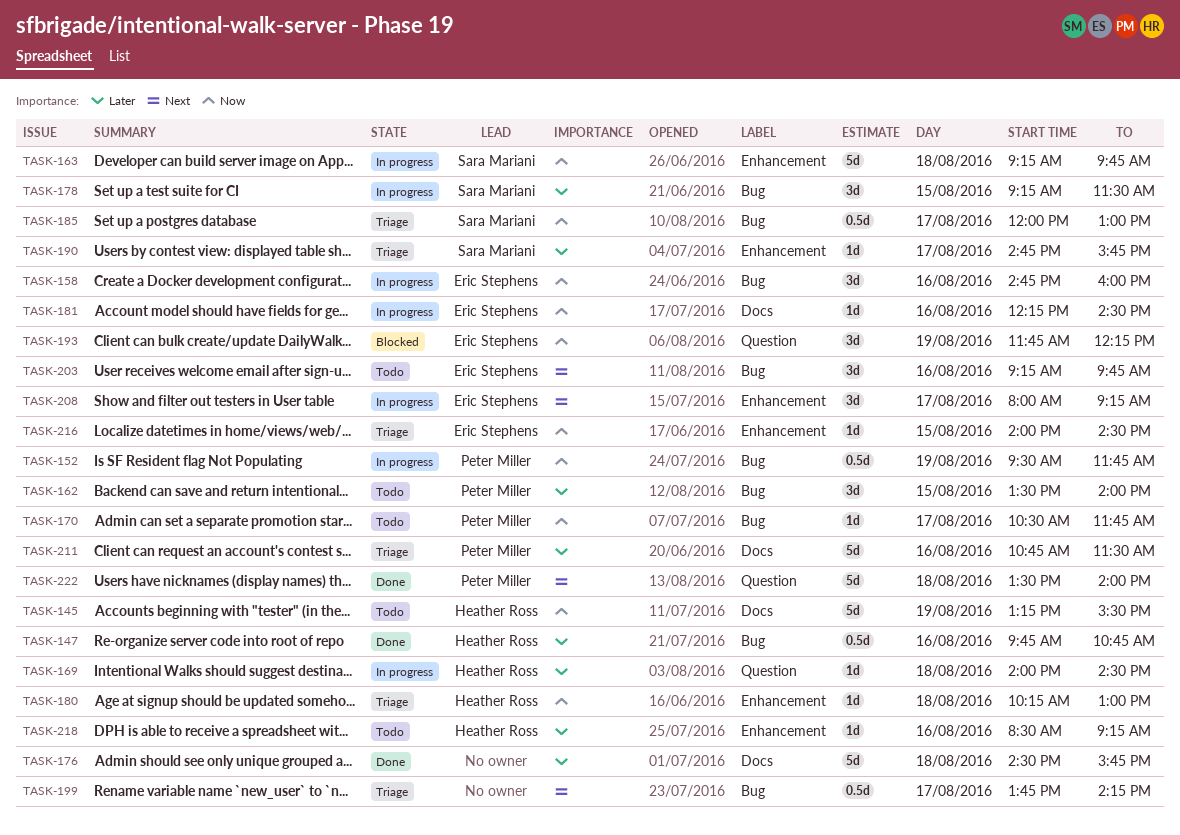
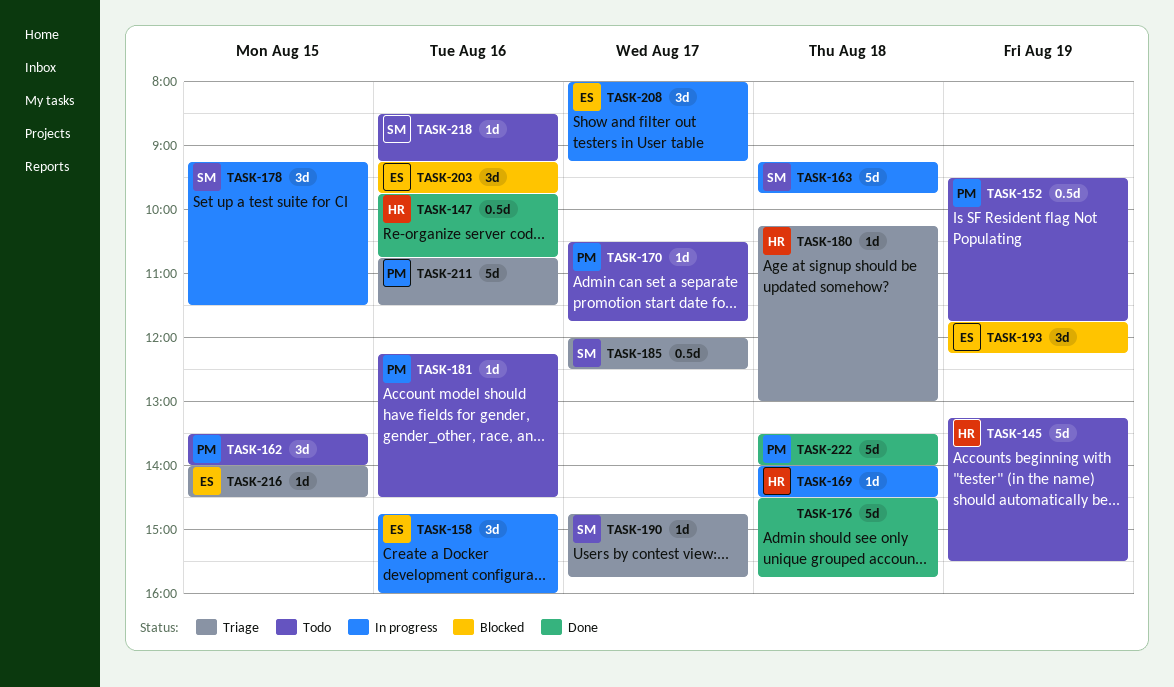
TASK-152, status: In progress -> Todo
TASK-181, status: In progress -> Todo
TASK-181, owner: Eric Stephens -> Peter Miller
TASK-185, ends: 13:00 -> 12:30
TASK-199: present -> none
TASK-203, status: Todo -> Blocked
TASK-218, owner: Heather Ross -> Sara Mariani

